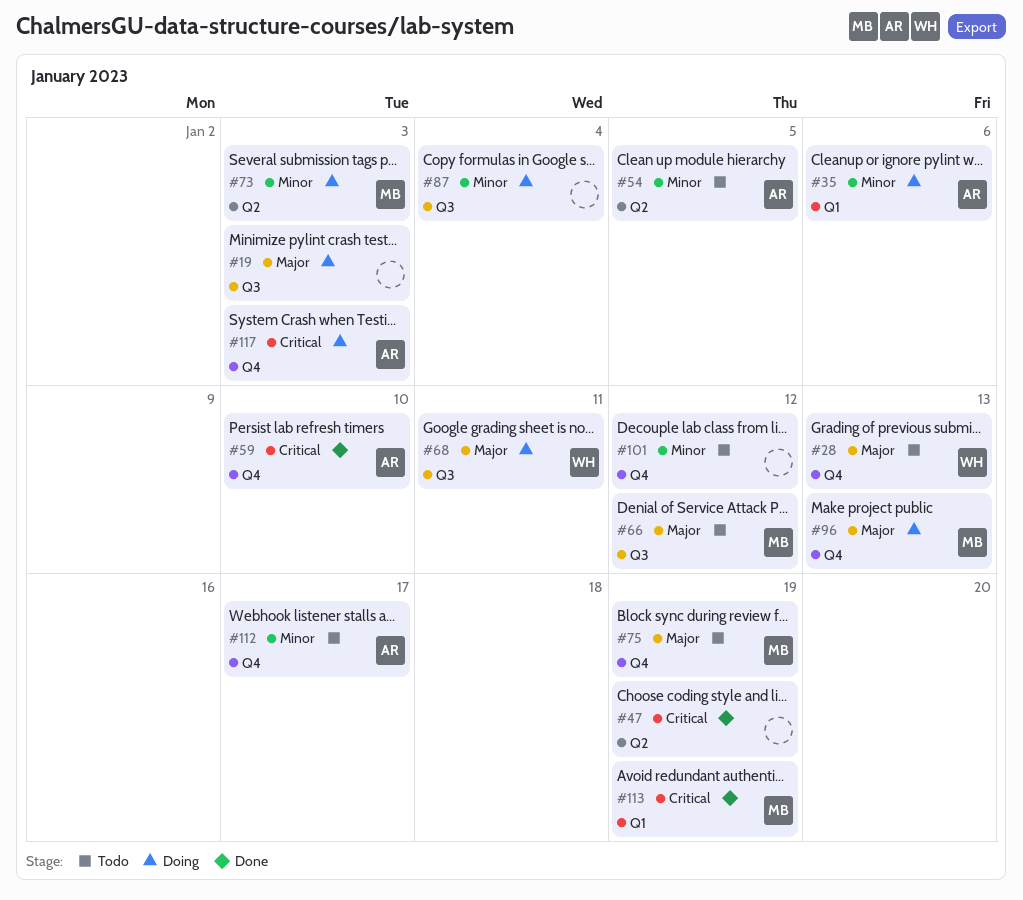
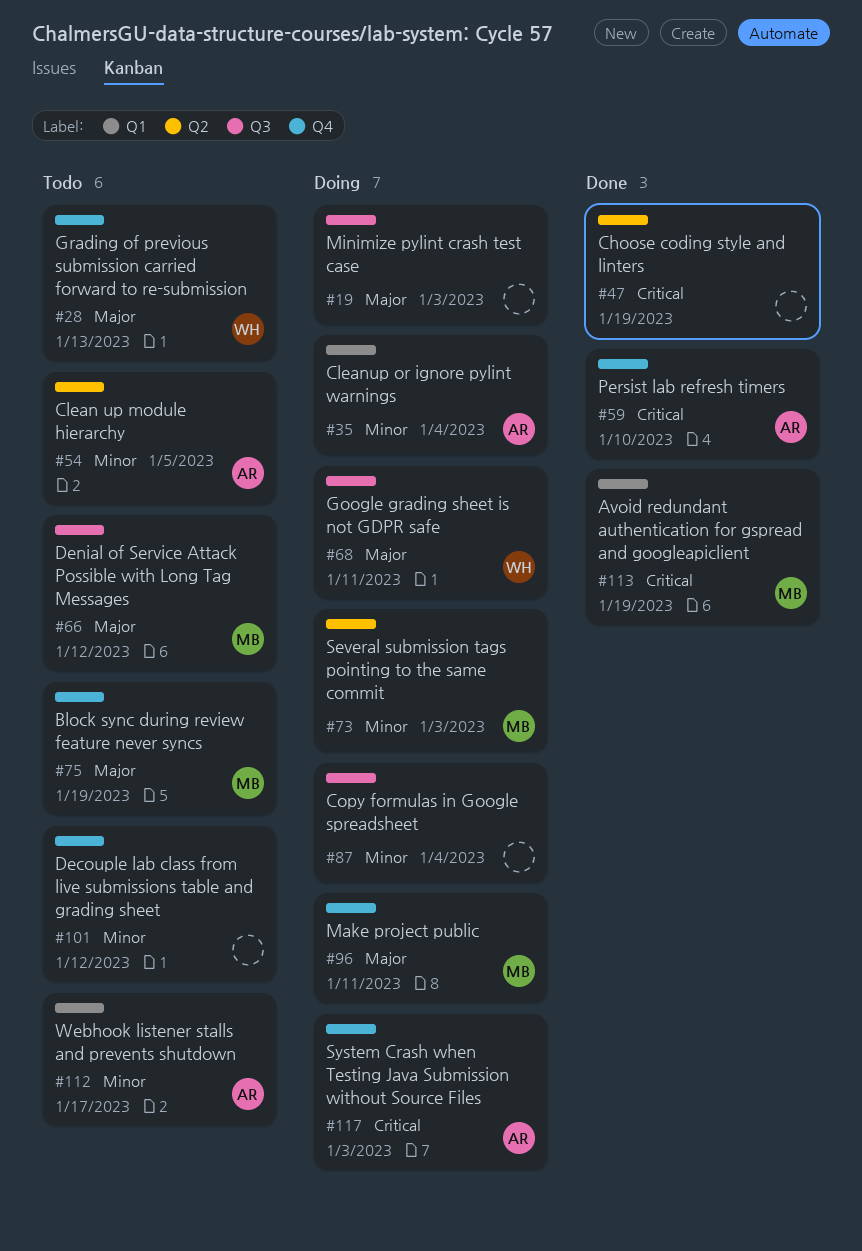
#35, due: Jan 6 -> Jan 4
#96, due: Jan 13 -> Jan 11
#112, label: Q4 -> Q1

